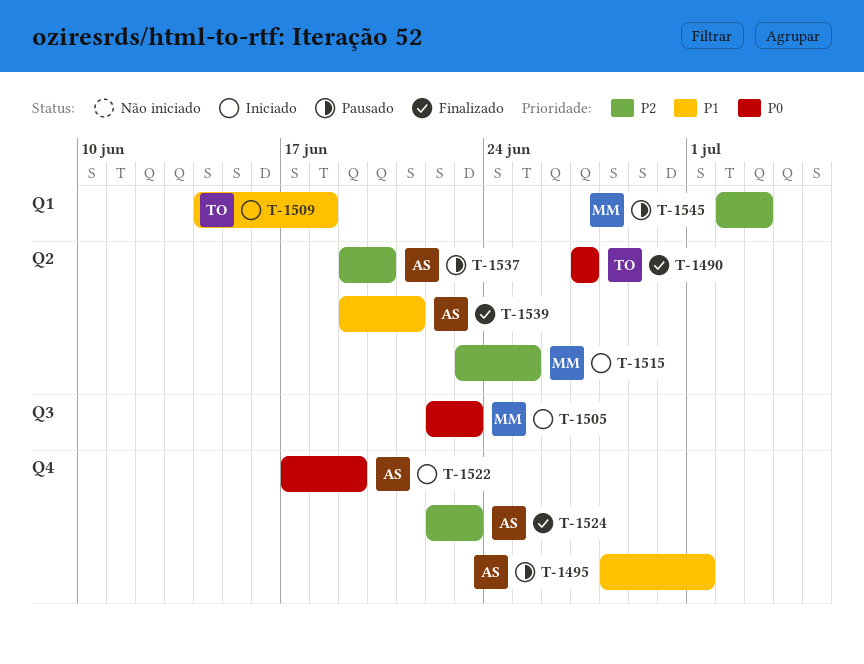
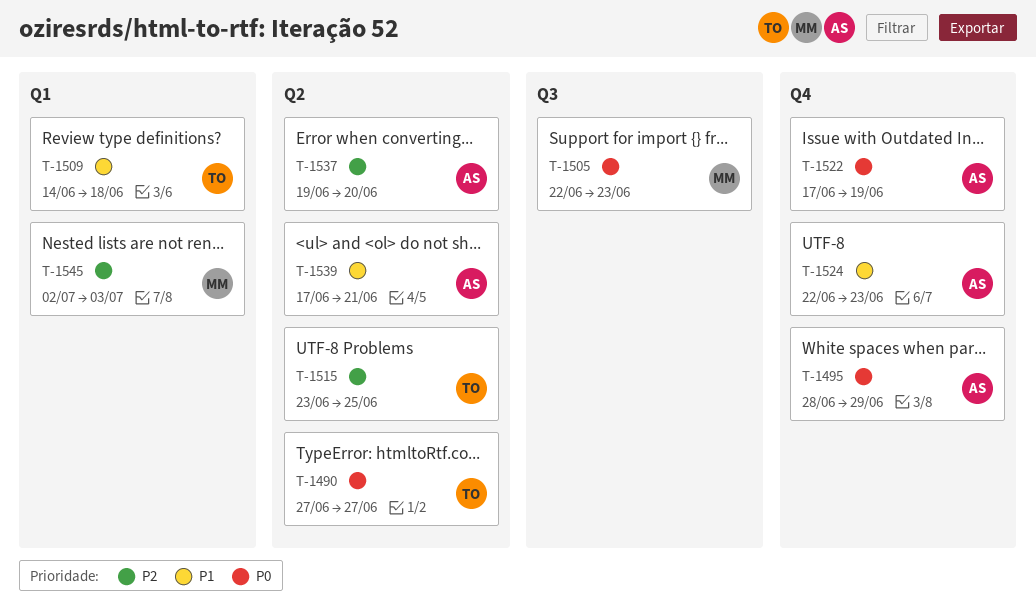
T-1495, priority: P1 -> P0
T-1495, due: Jul 1 -> Jun 29
T-1515, owner: MM -> TO
T-1524, priority: P2 -> P1
T-1539, start: Jun 19 -> Jun 17

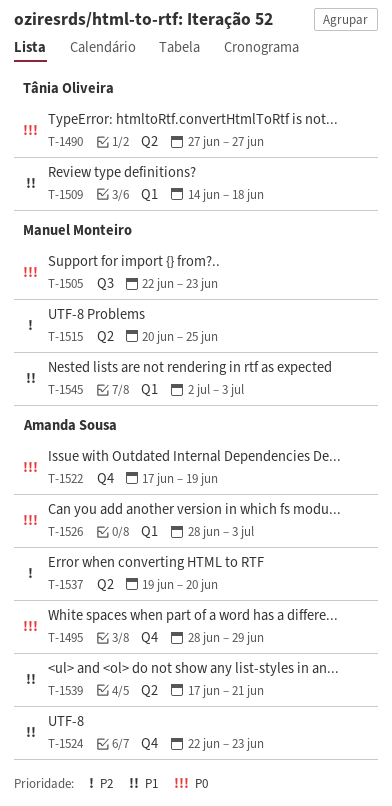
T-1515, owner: Tânia Oliveira -> Manuel Monteiro
T-1515, start: Jun 23 -> Jun 20
T-1526: none -> present
T-1545, priority: P2 -> P1

